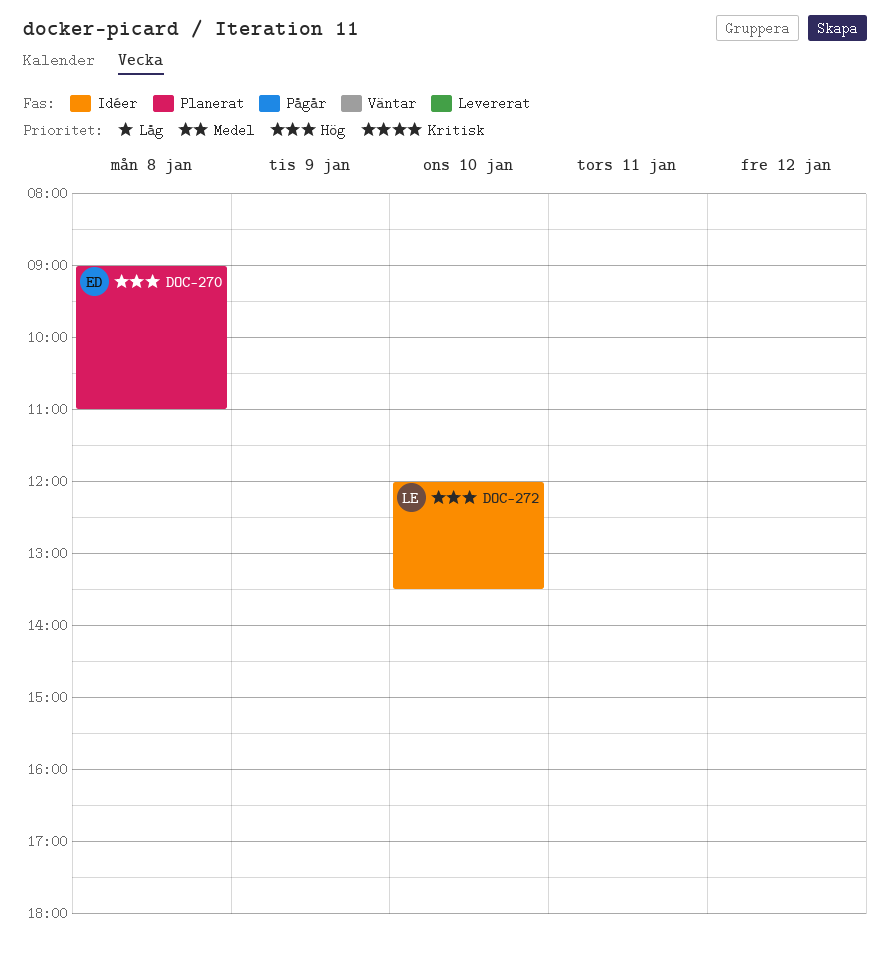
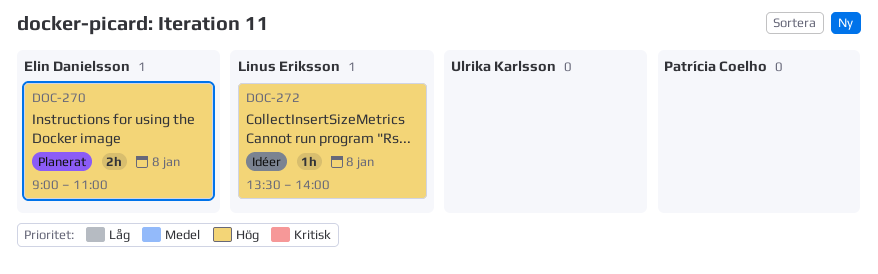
DOC-272, day: Jan 10 -> Jan 8
DOC-272, begins: 12:00 -> 13:30
DOC-272, ends: 13:30 -> 14:00

